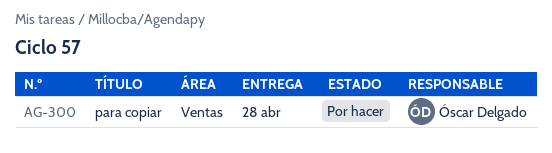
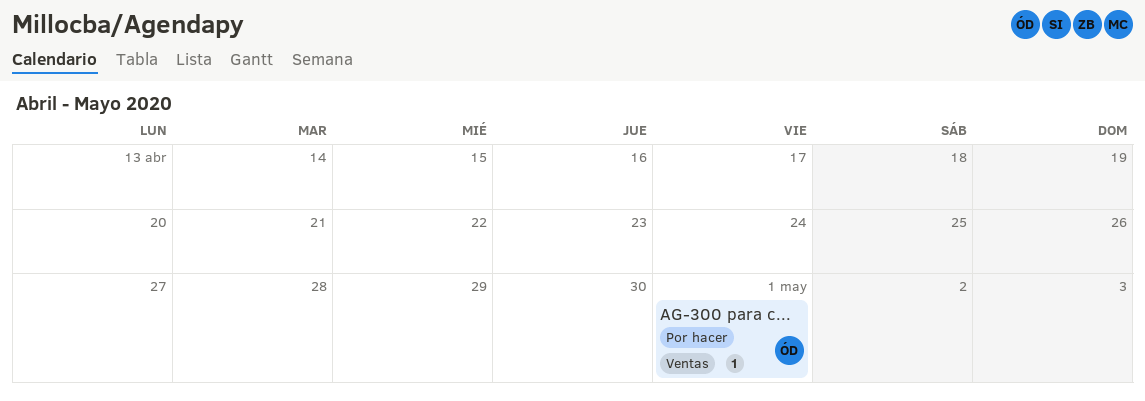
AG-300, due: Apr 28 -> May 1

